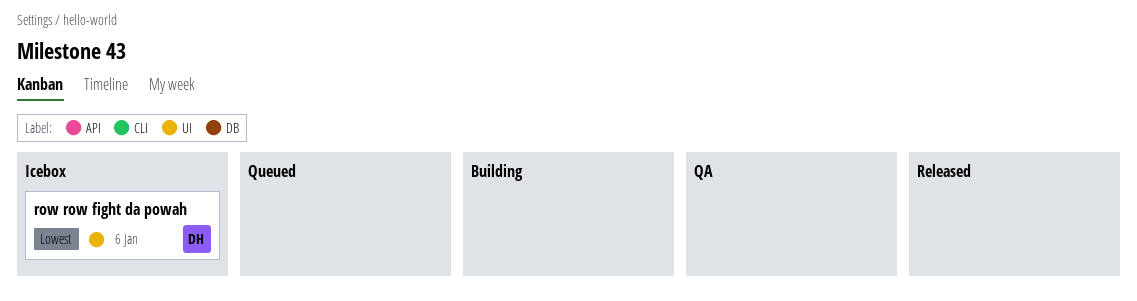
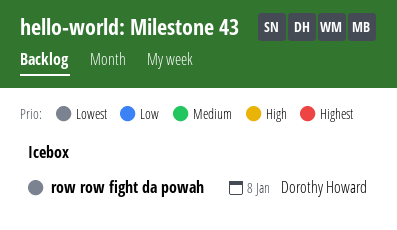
row row fight da powah, due: Jan 6 -> Jan 8

